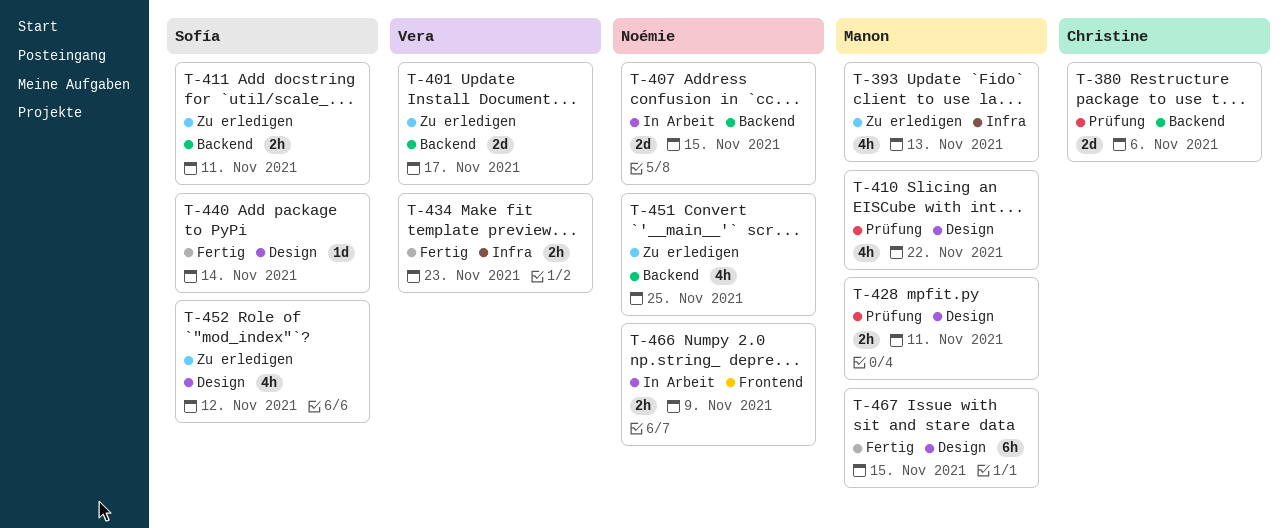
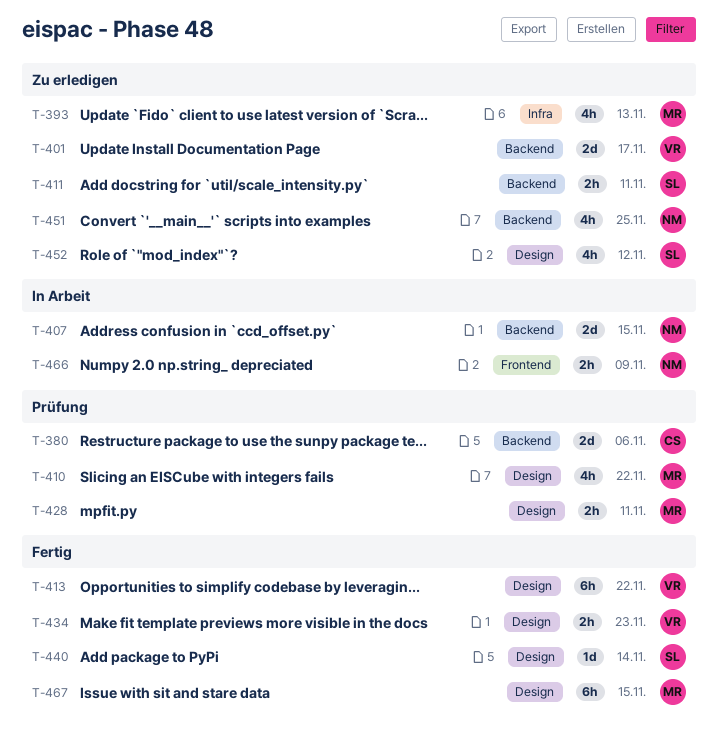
T-413: none -> present
T-434, label: Infra -> Design

